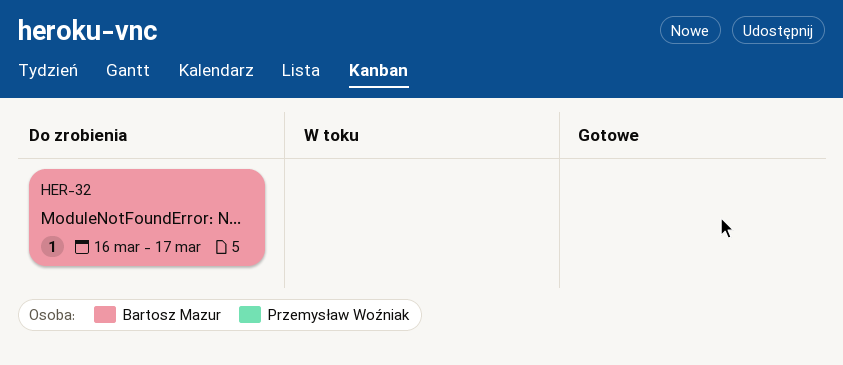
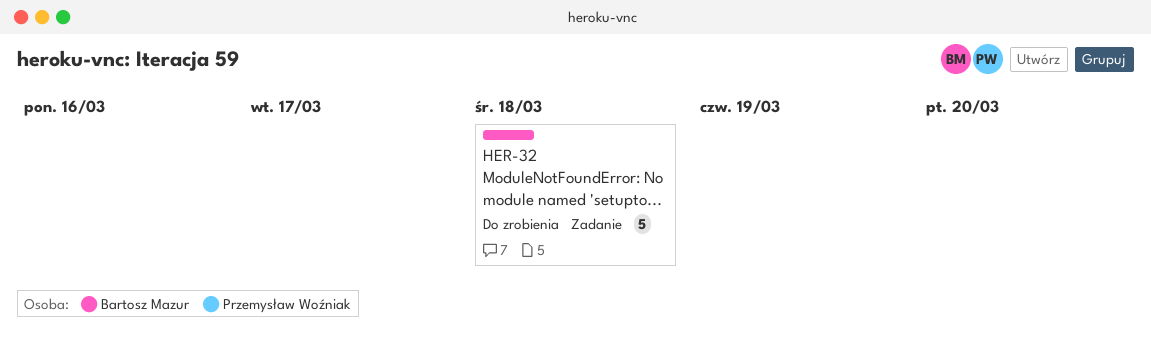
HER-32, estimate: 1 -> 5
HER-32, due: Mar 17 -> Mar 18

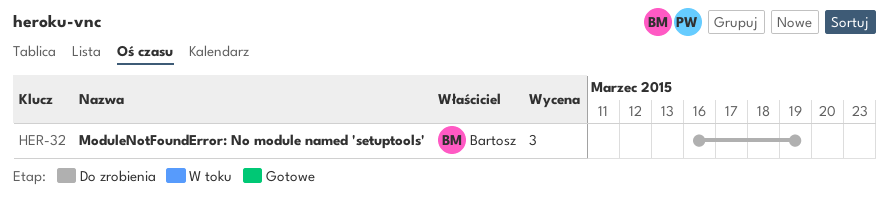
HER-32, estimate: 5 -> 3
HER-32, due: Mar 18 -> Mar 19

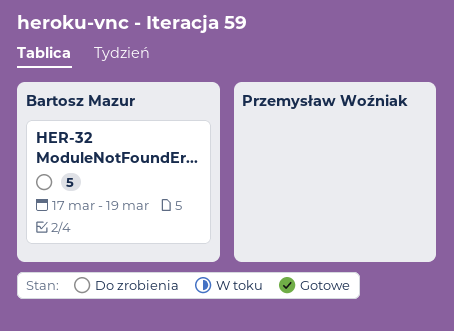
HER-32, estimate: 3 -> 5
HER-32, start: Mar 16 -> Mar 17

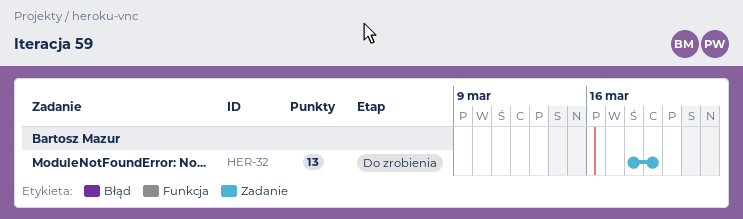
HER-32, estimate: 5 -> 13
HER-32, start: Mar 17 -> Mar 18

